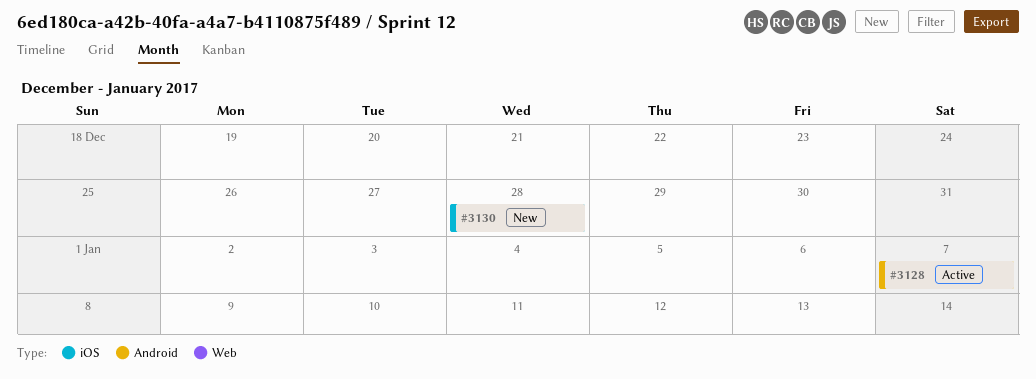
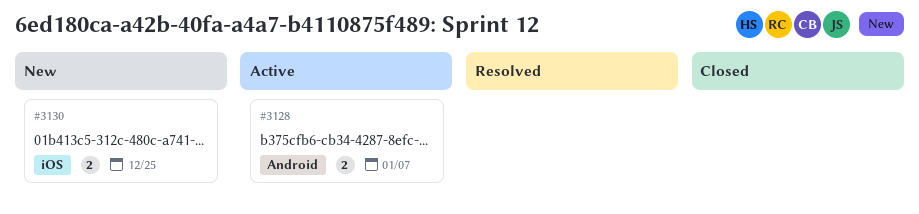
#3130, due: Dec 28 -> Dec 25

